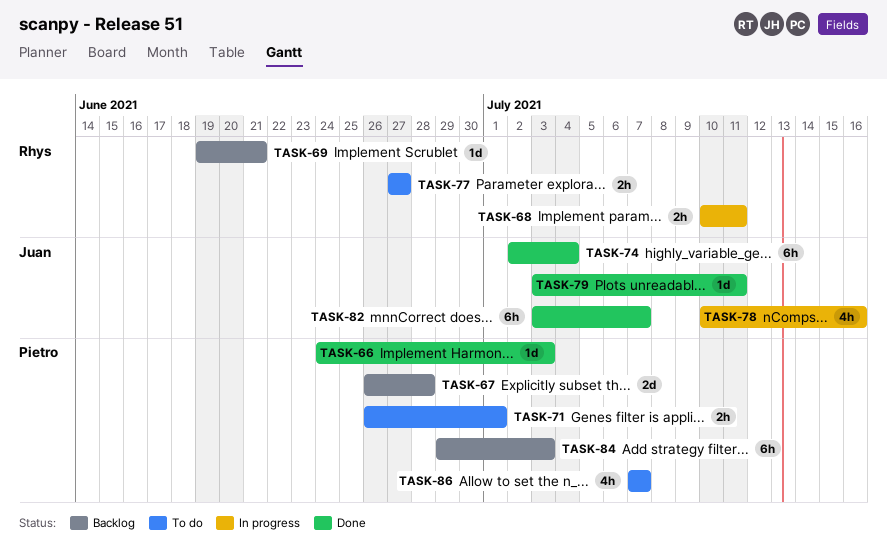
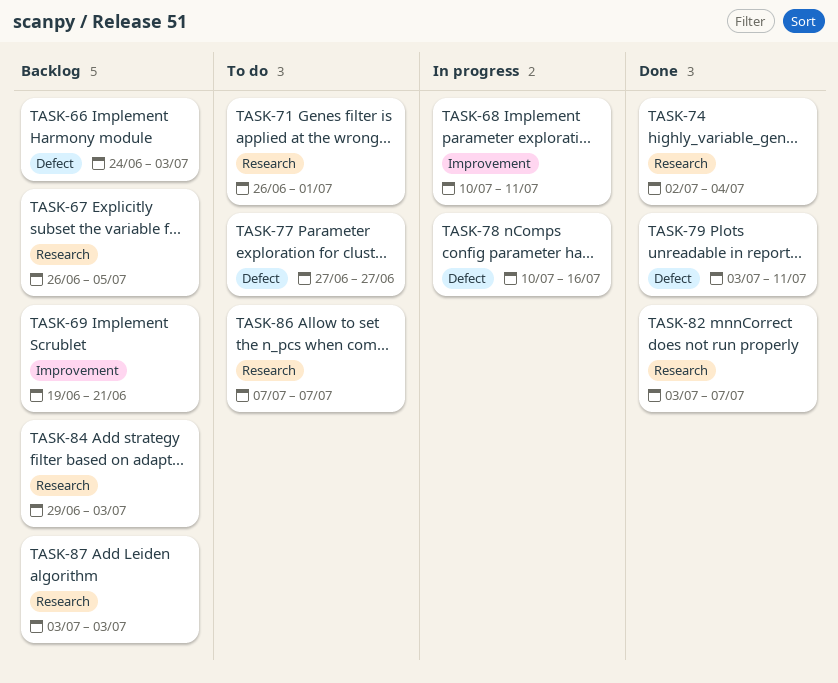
TASK-66, status: Done -> Backlog
TASK-67, due: Jun 28 -> Jul 5
TASK-87: none -> present

